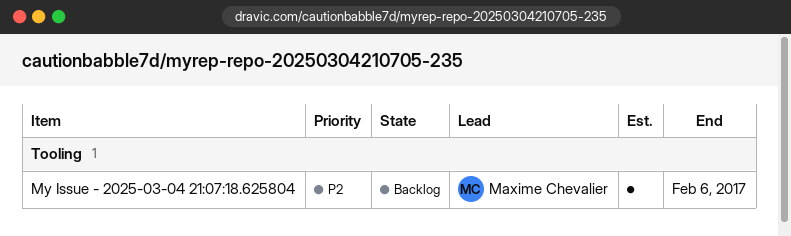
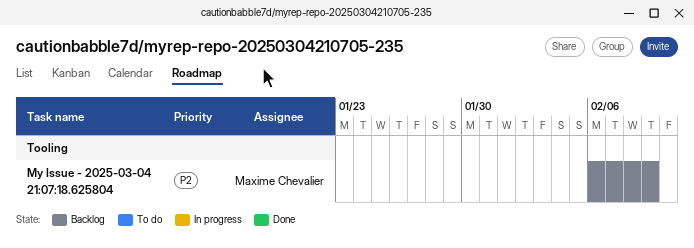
My Issue - 2025-03-04 21:07:18.625804, due: Feb 6 -> Feb 9

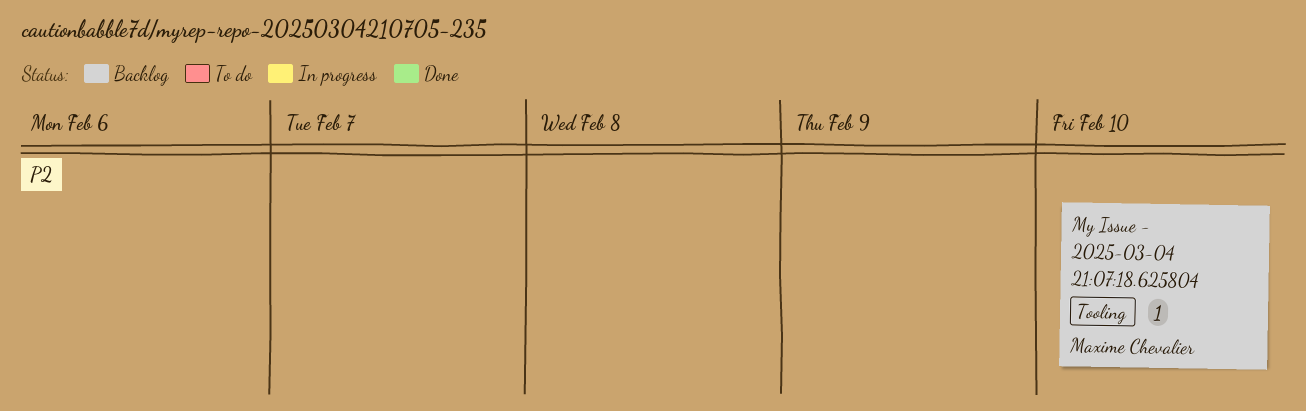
My Issue - 2025-03-04 21:07:18.625804, due: Feb 9 -> Feb 10

